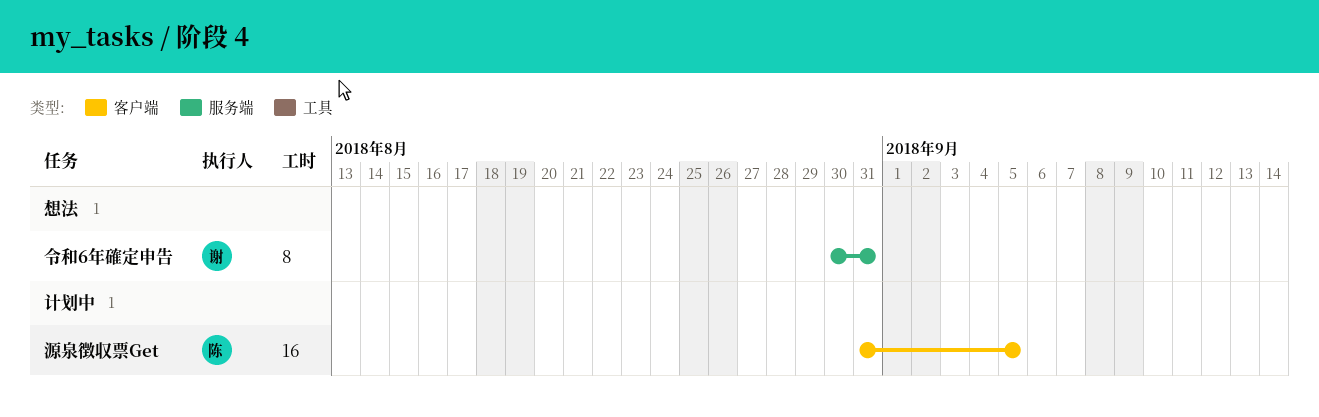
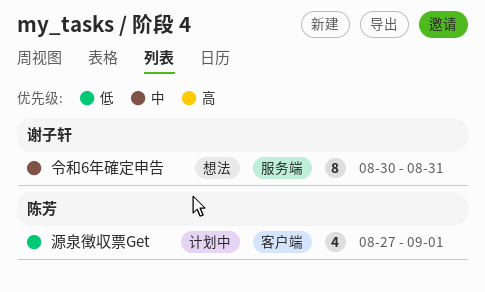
源泉徴収票Get, estimate: 16 -> 4
源泉徴収票Get, start: Aug 31 -> Aug 27
源泉徴収票Get, due: Sep 5 -> Sep 1

